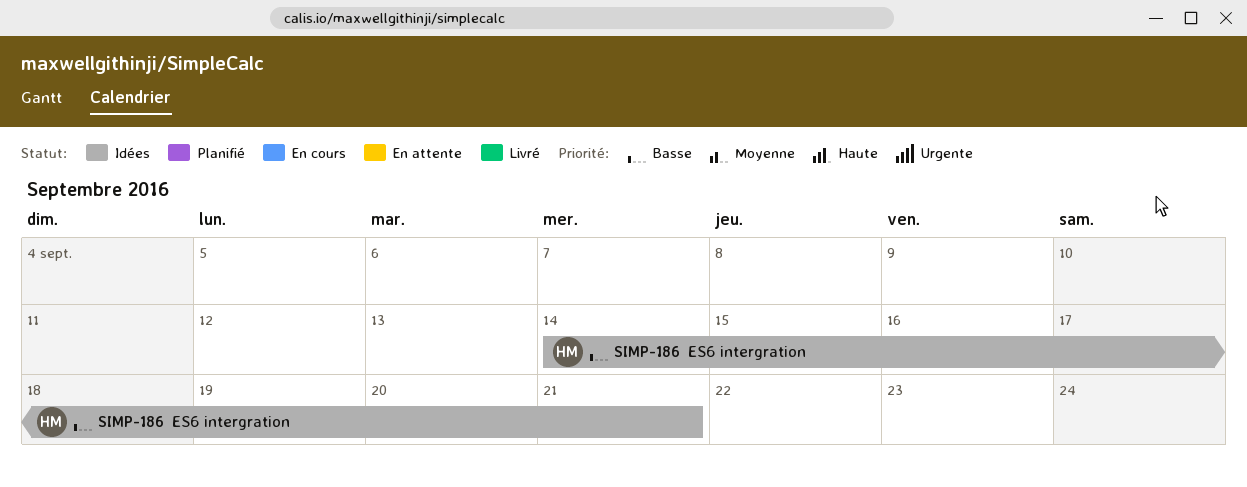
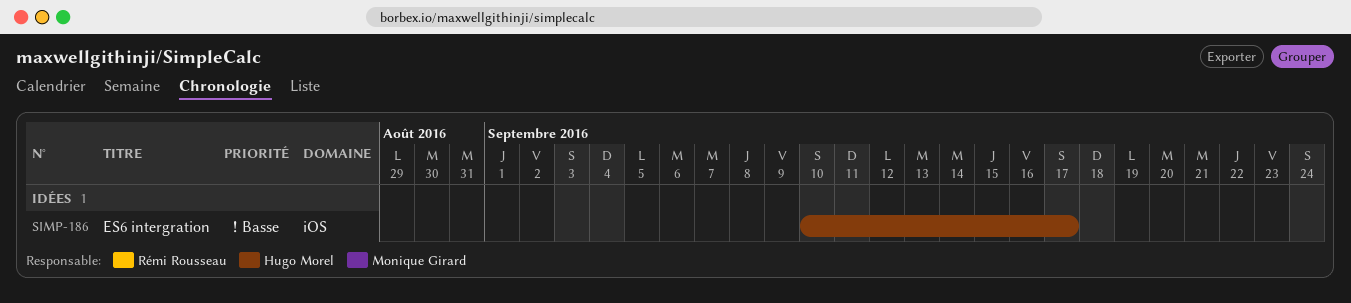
SIMP-186, start: Sep 14 -> Sep 10
SIMP-186, due: Sep 21 -> Sep 17

